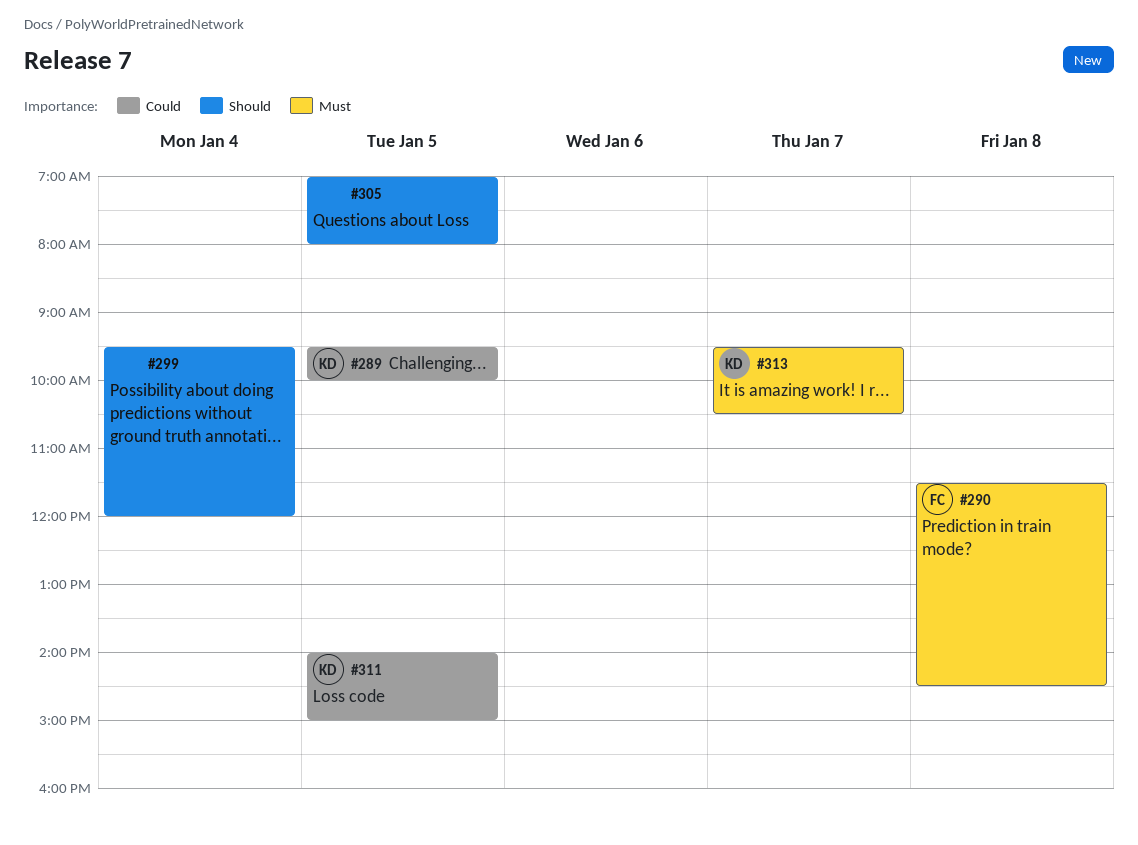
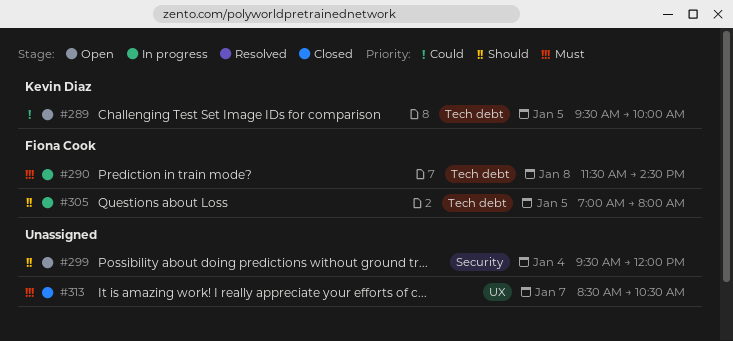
#305, owner: none -> Fiona Cook
#311: present -> none
#313, owner: Kevin Diaz -> none
#313, begins: 09:30 -> 08:30

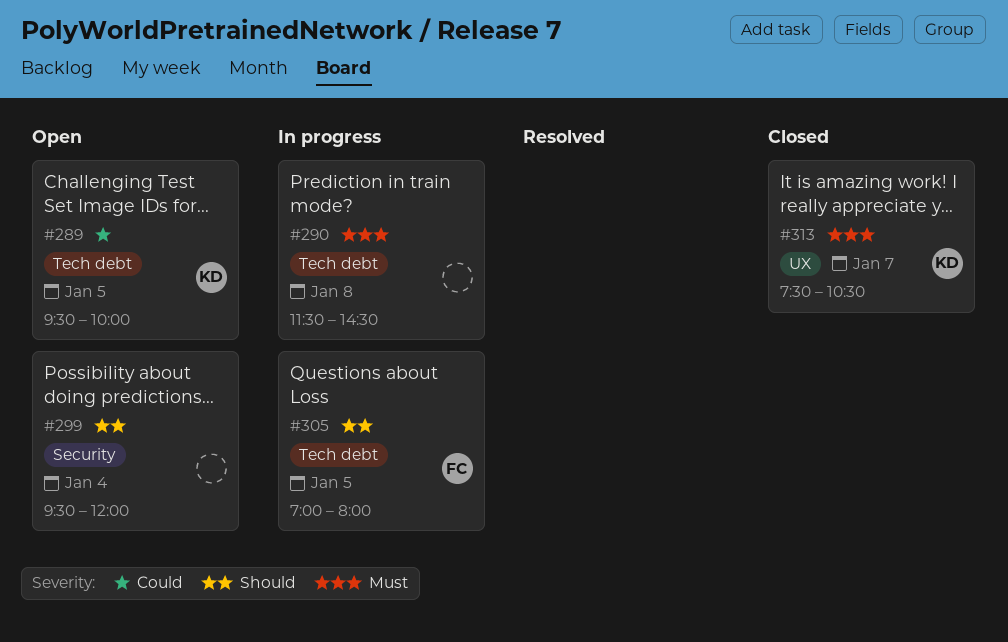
#290, owner: Fiona Cook -> none
#313, owner: none -> Kevin Diaz
#313, begins: 08:30 -> 07:30

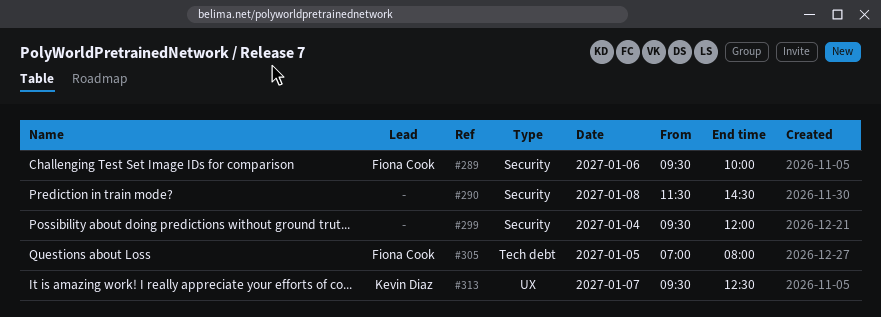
#289, owner: Kevin Diaz -> Fiona Cook
#289, label: Tech debt -> Security
#289, day: Jan 5 -> Jan 6
#290, label: Tech debt -> Security
#313, begins: 07:30 -> 09:30
#313, ends: 10:30 -> 12:30

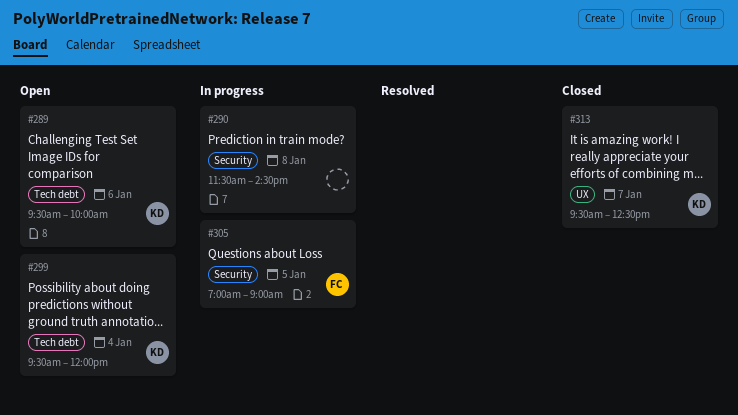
#289, owner: Fiona Cook -> Kevin Diaz
#289, label: Security -> Tech debt
#299, owner: none -> Kevin Diaz
#299, label: Security -> Tech debt
#305, label: Tech debt -> Security
#305, ends: 08:00 -> 09:00

